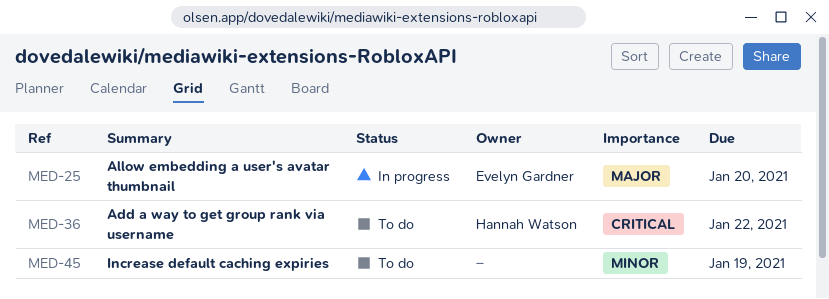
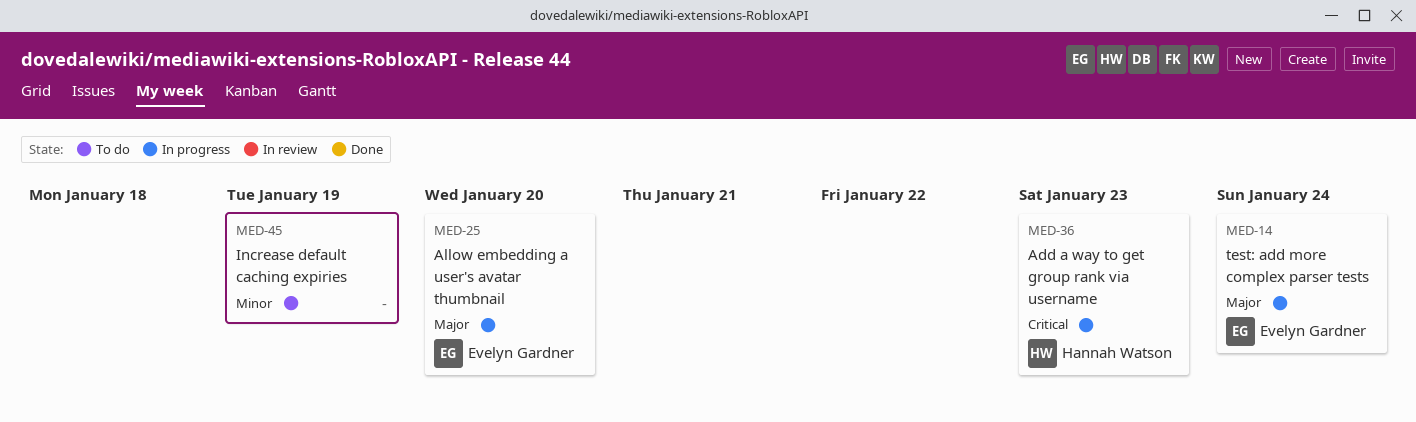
MED-14: none -> present
MED-36, status: To do -> In progress
MED-36, due: Jan 22 -> Jan 23

